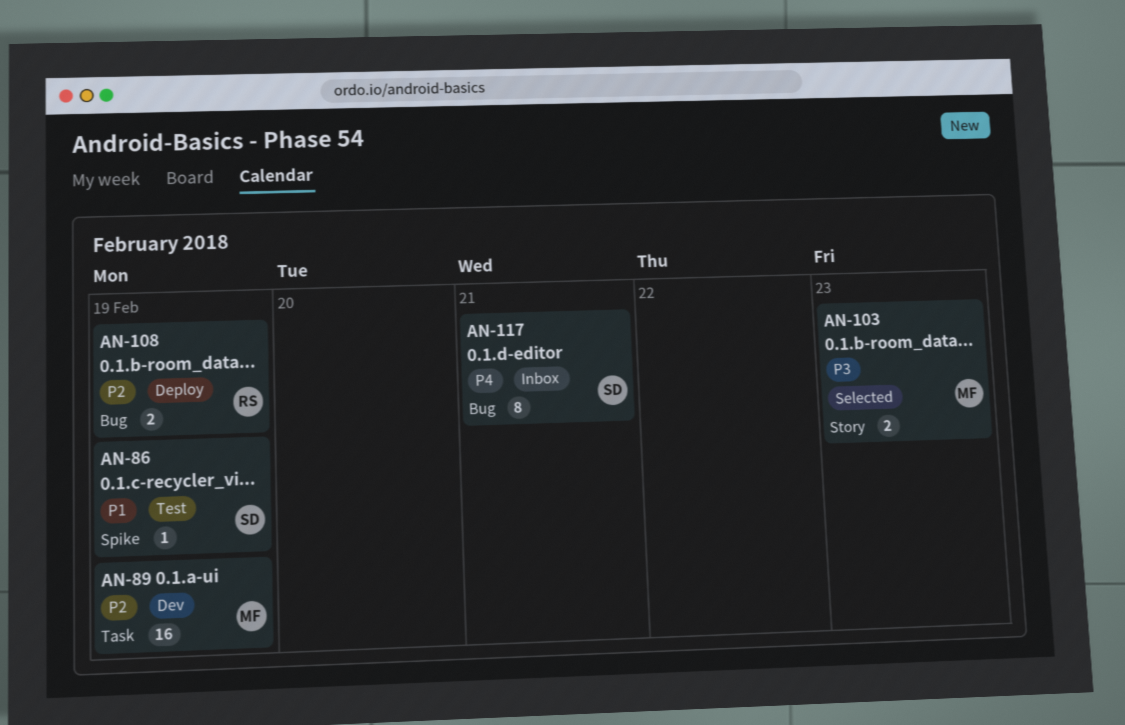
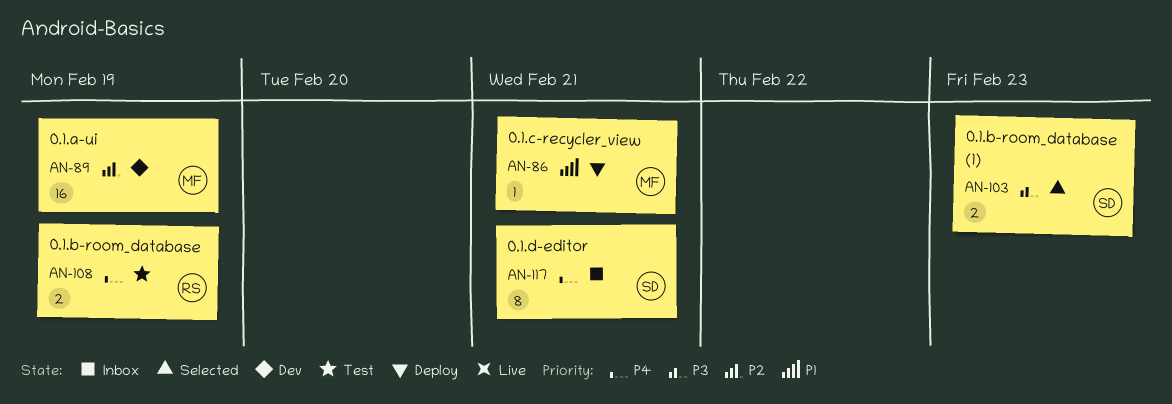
AN-86, status: Test -> Deploy
AN-86, owner: SD -> MF
AN-86, due: Feb 19 -> Feb 21
AN-103, owner: MF -> SD
AN-108, status: Deploy -> Test
AN-108, priority: P2 -> P4

